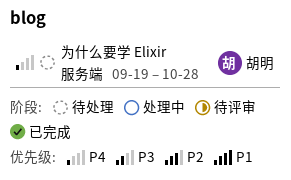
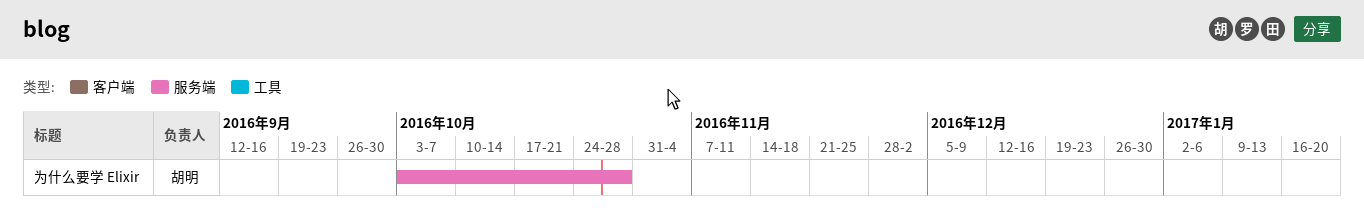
为什么要学 Elixir, start: Sep 19 -> Oct 3

